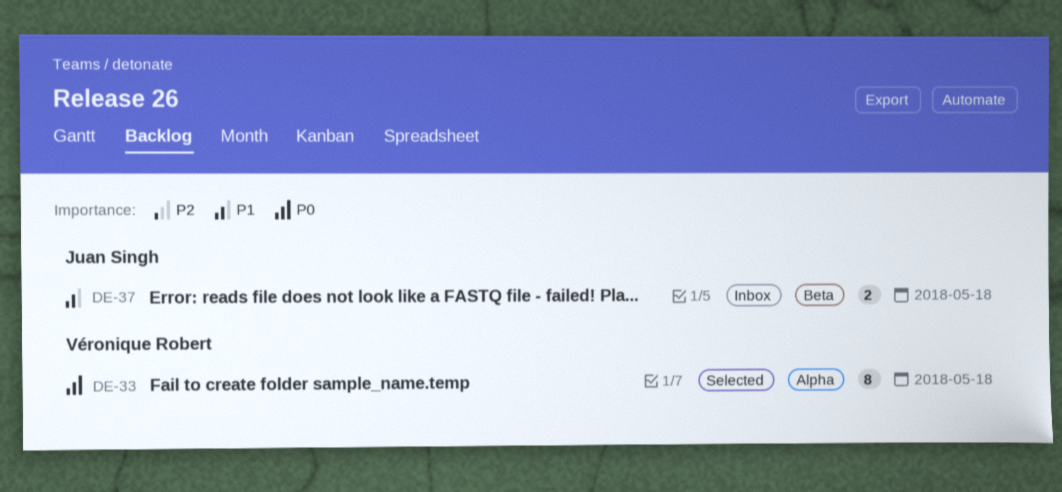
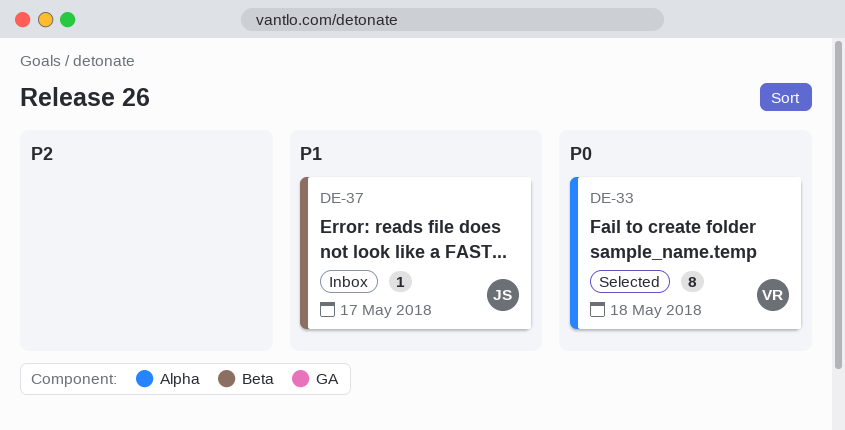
DE-37, estimate: 2 -> 1
DE-37, due: May 18 -> May 17

